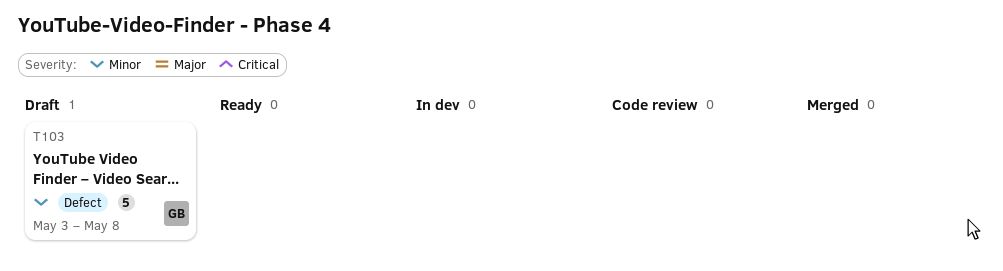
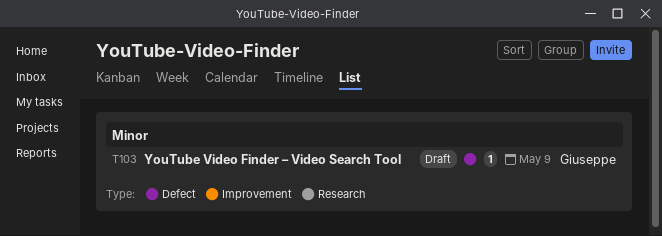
T103, estimate: 5 -> 1
T103, due: May 8 -> May 9

